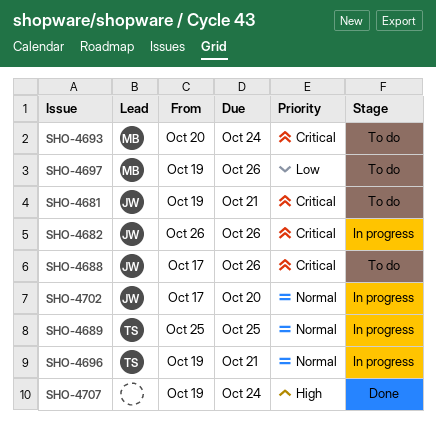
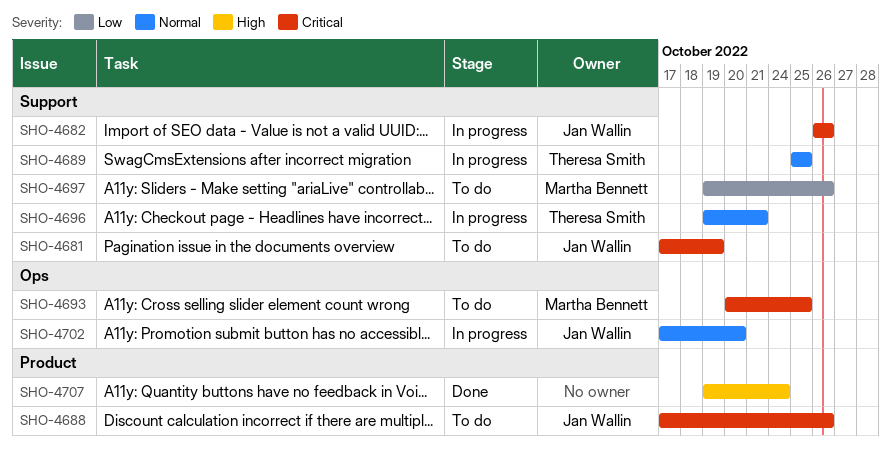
SHO-4681, start: Oct 19 -> Oct 17
SHO-4681, due: Oct 21 -> Oct 19
SHO-4693, due: Oct 24 -> Oct 25

